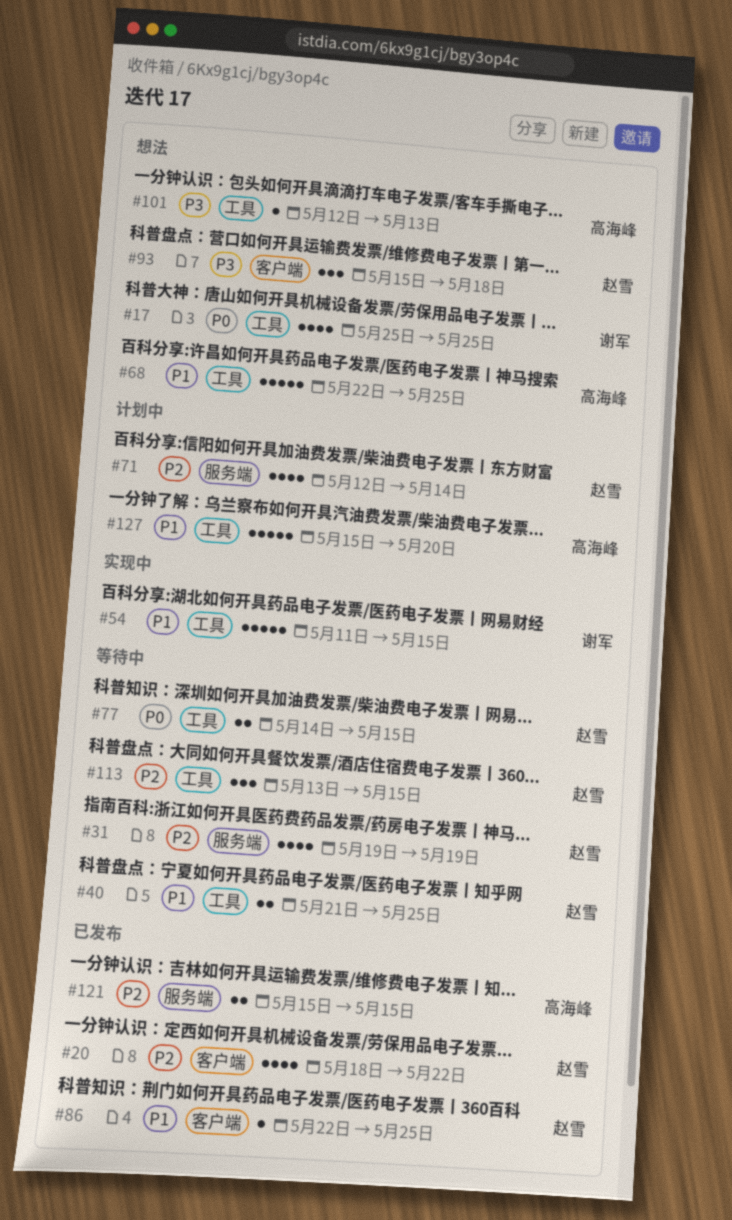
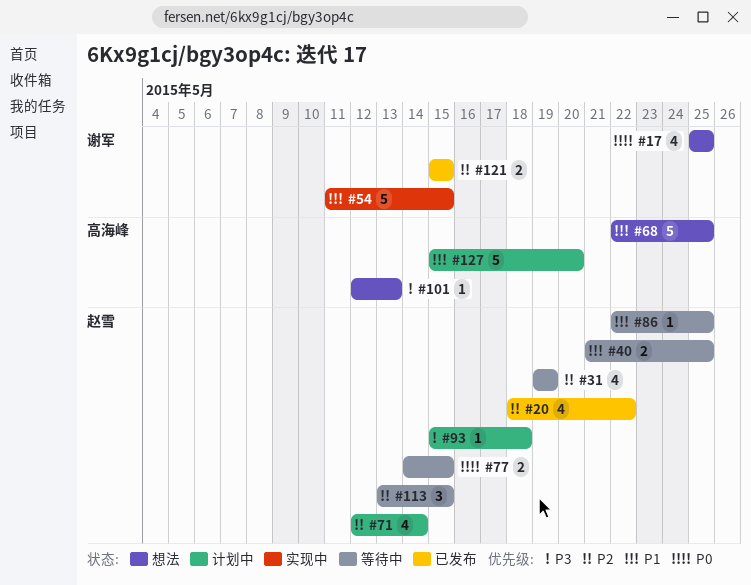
#86, status: 已发布 -> 等待中
#93, status: 想法 -> 计划中
#93, estimate: 3 -> 1
#121, owner: 高海峰 -> 谢军

